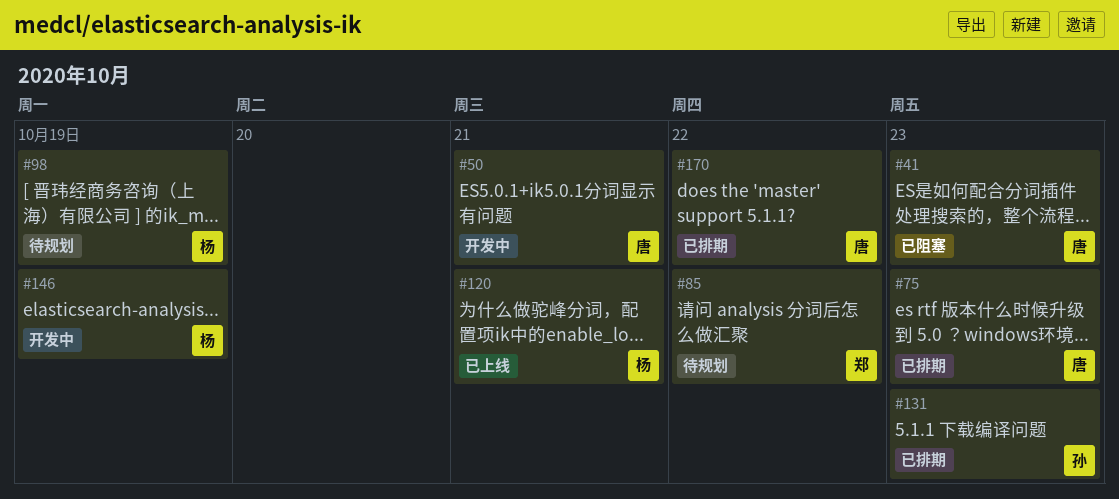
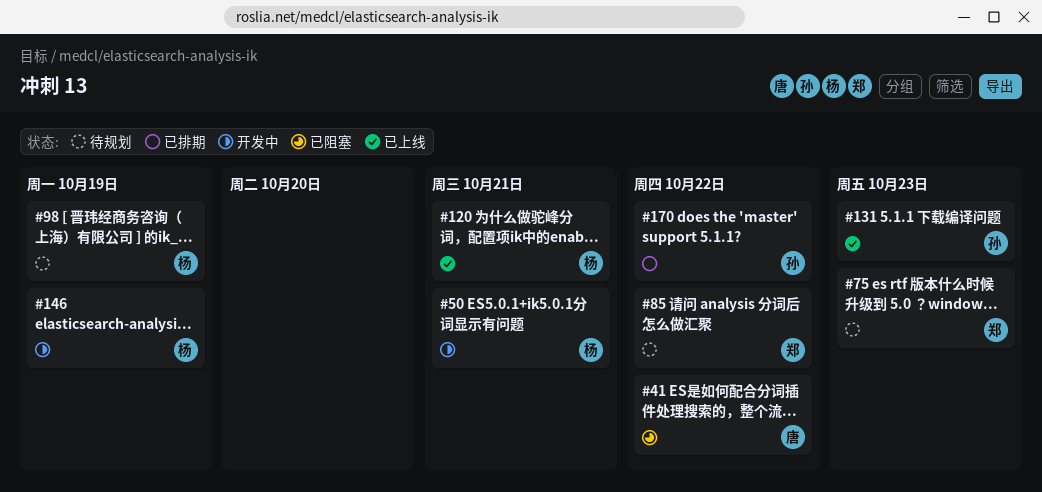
#41, due: Oct 23 -> Oct 22
#50, owner: 唐 -> 杨
#75, status: 已排期 -> 待规划
#75, owner: 唐 -> 郑
#131, status: 已排期 -> 已上线
#170, owner: 唐 -> 孙

